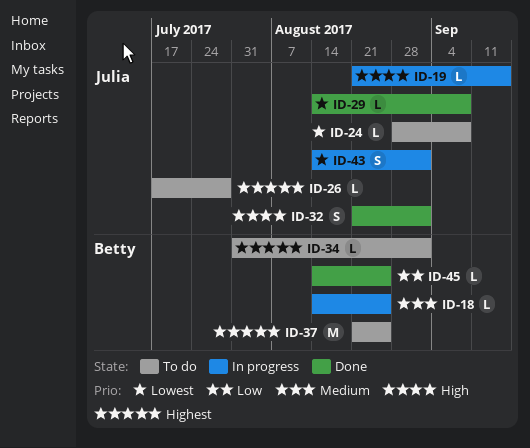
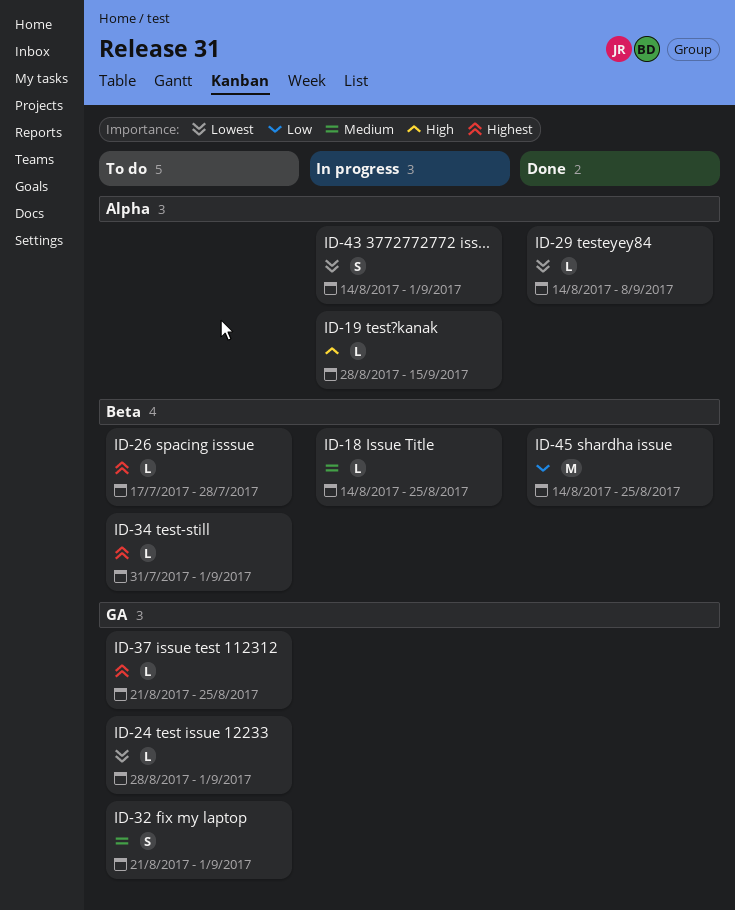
ID-19, start: Aug 21 -> Aug 28
ID-24, due: Sep 8 -> Sep 1
ID-32, status: Done -> To do
ID-32, priority: High -> Medium
ID-37, estimate: M -> L
ID-45, estimate: L -> M

